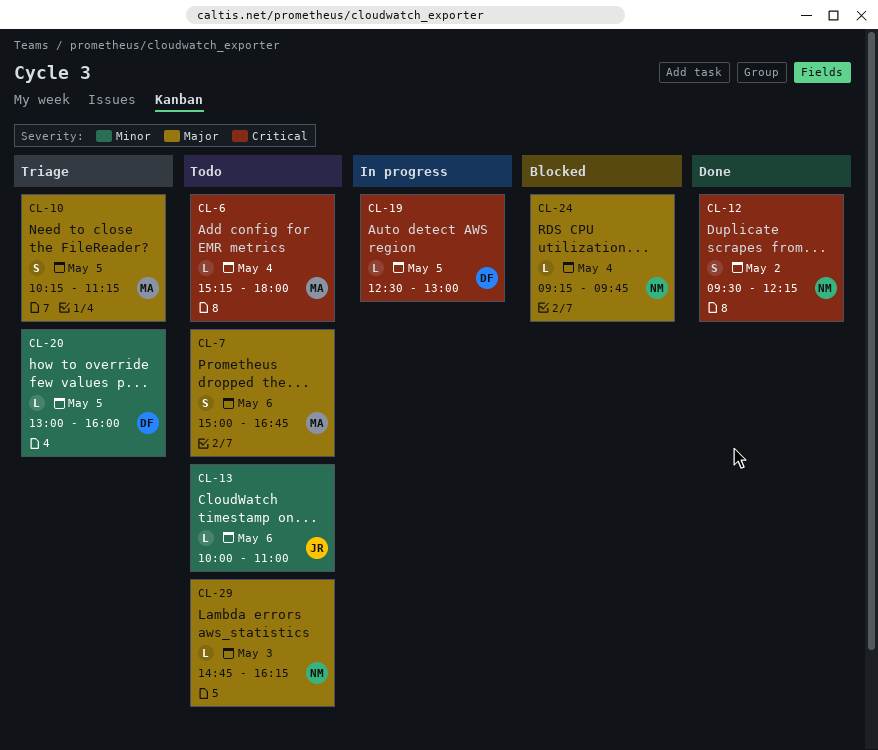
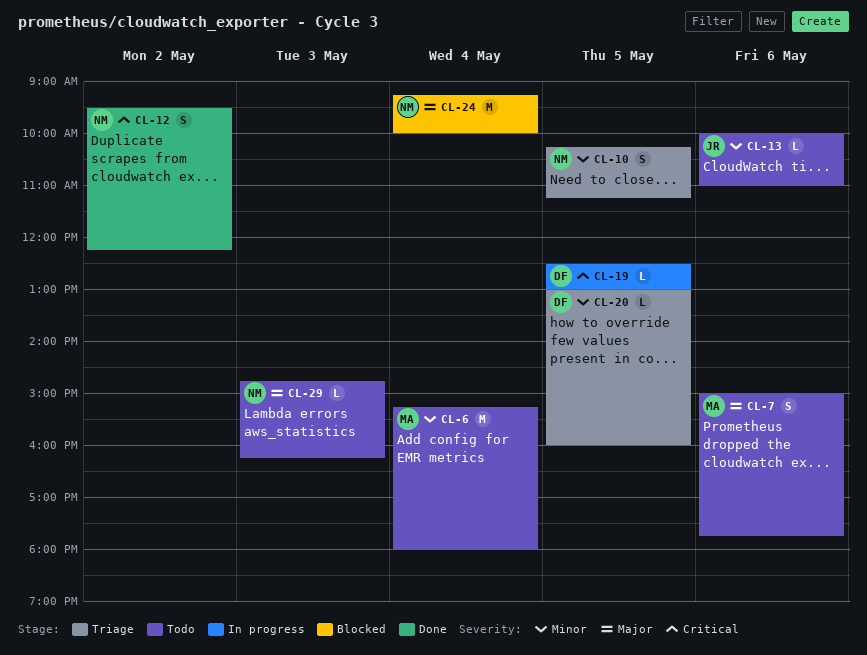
CL-6, priority: Critical -> Minor
CL-6, estimate: L -> M
CL-7, ends: 16:45 -> 17:45
CL-10, owner: MA -> NM
CL-10, priority: Major -> Minor
CL-24, estimate: L -> M
CL-24, ends: 09:45 -> 10:00

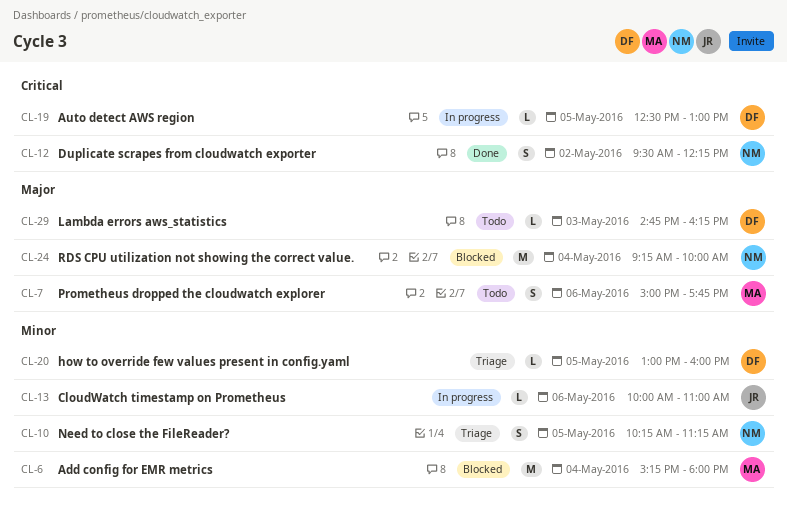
CL-6, status: Todo -> Blocked
CL-13, status: Todo -> In progress
CL-29, owner: NM -> DF

